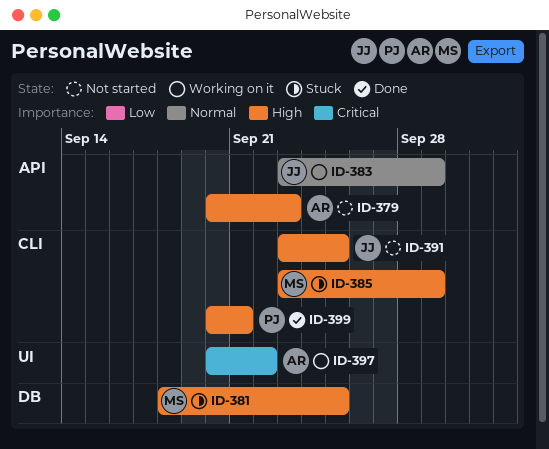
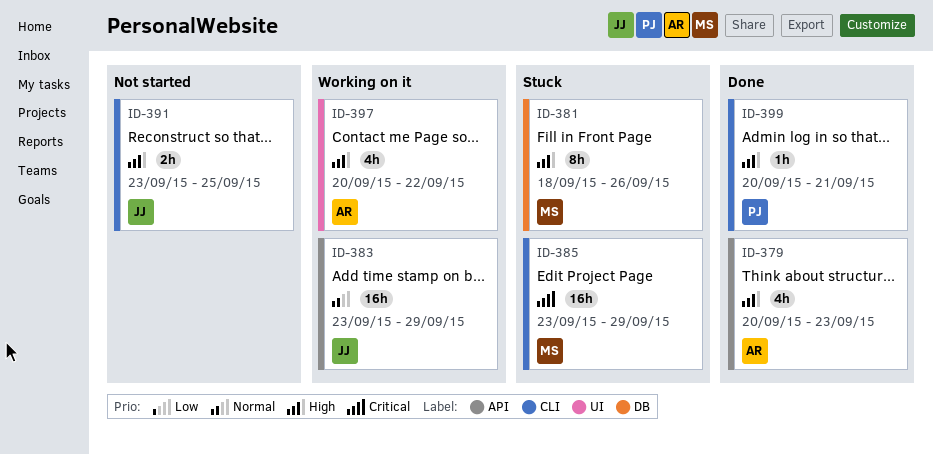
ID-379, status: Not started -> Done
ID-381, due: Sep 25 -> Sep 26
ID-385, priority: High -> Critical
ID-397, priority: Critical -> High

